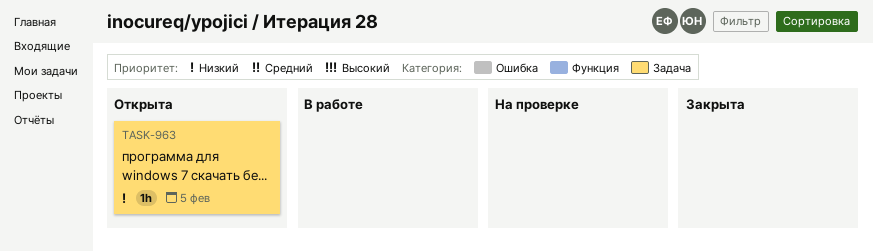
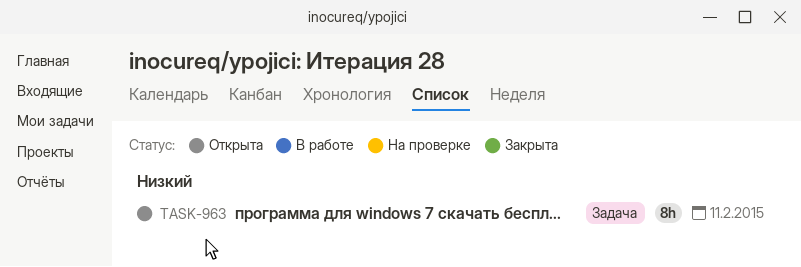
TASK-963, estimate: 1h -> 8h
TASK-963, due: Feb 5 -> Feb 11

